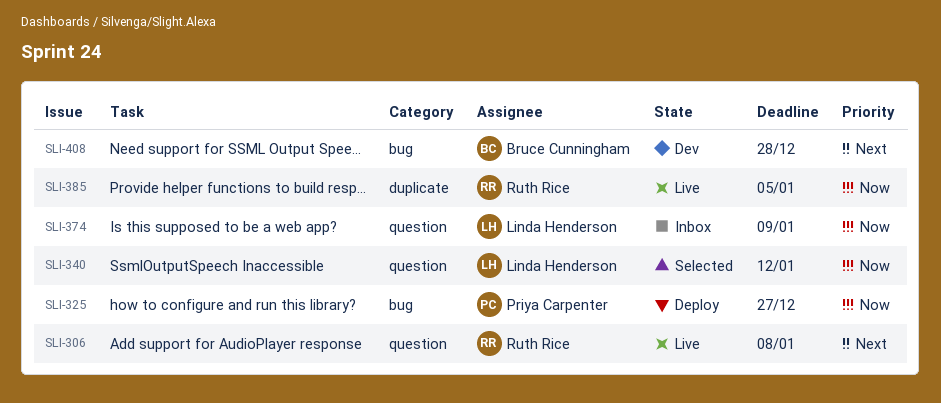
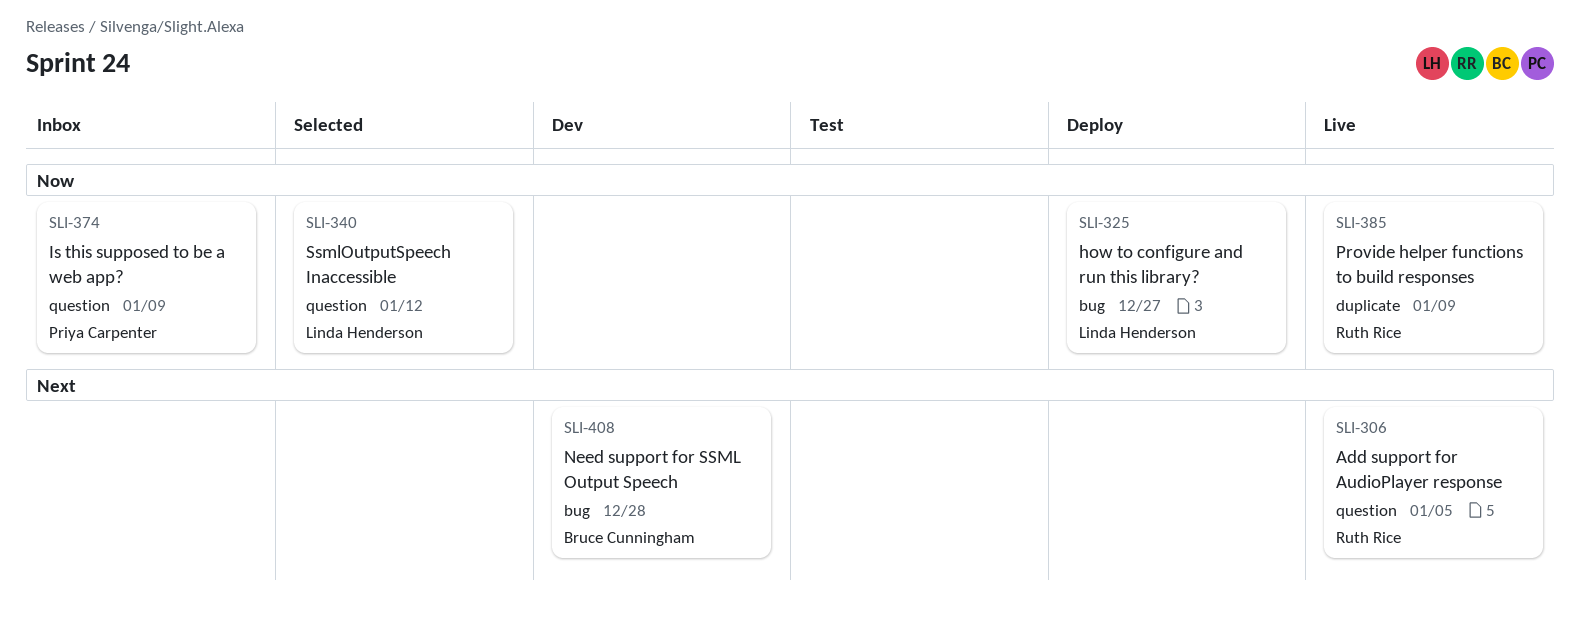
SLI-306, due: Jan 8 -> Jan 5
SLI-325, owner: Priya Carpenter -> Linda Henderson
SLI-374, owner: Linda Henderson -> Priya Carpenter
SLI-385, due: Jan 5 -> Jan 9

